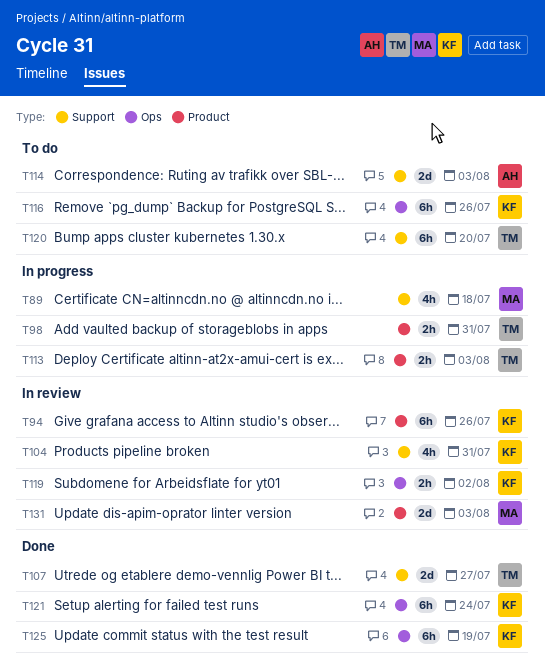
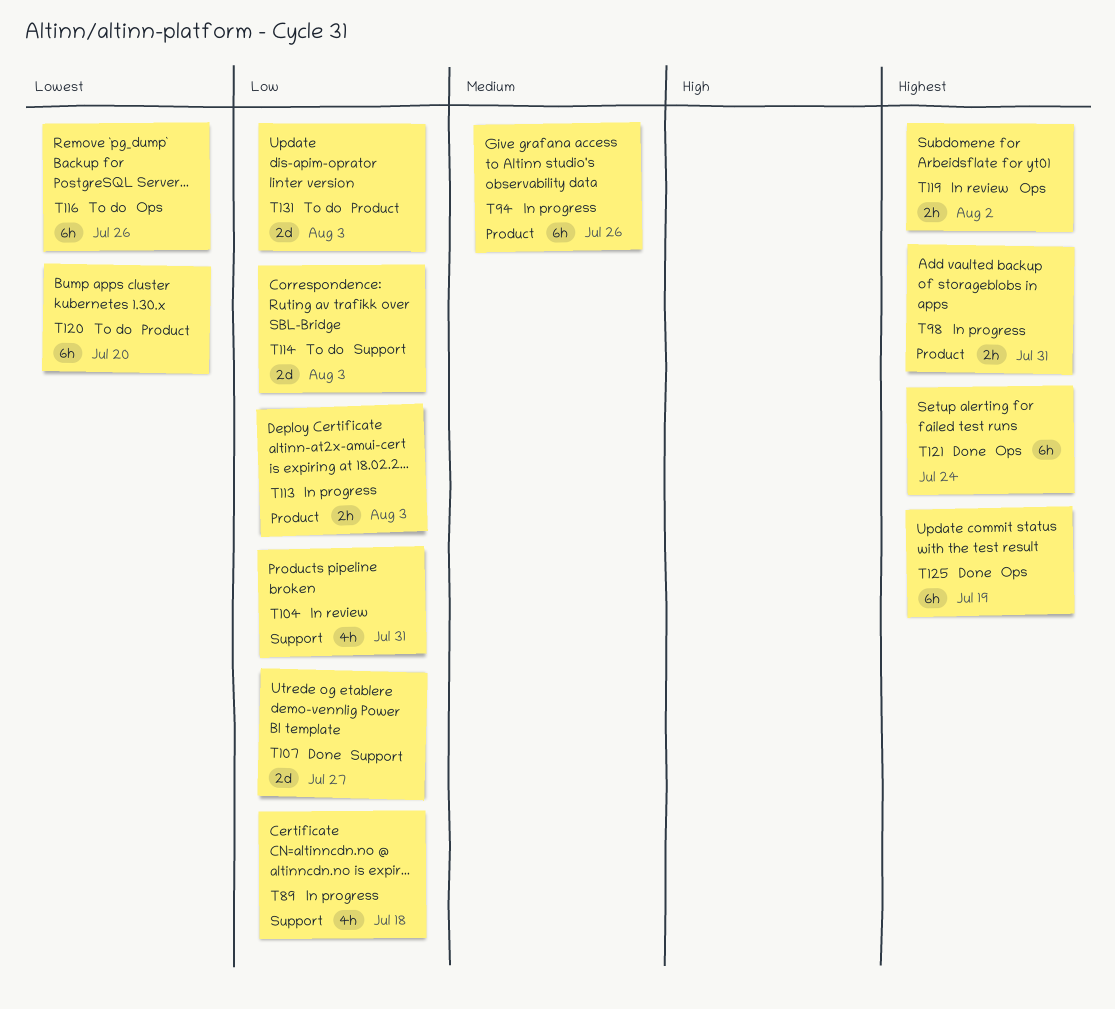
T94, status: In review -> In progress
T120, label: Support -> Product
T131, status: In review -> To do

